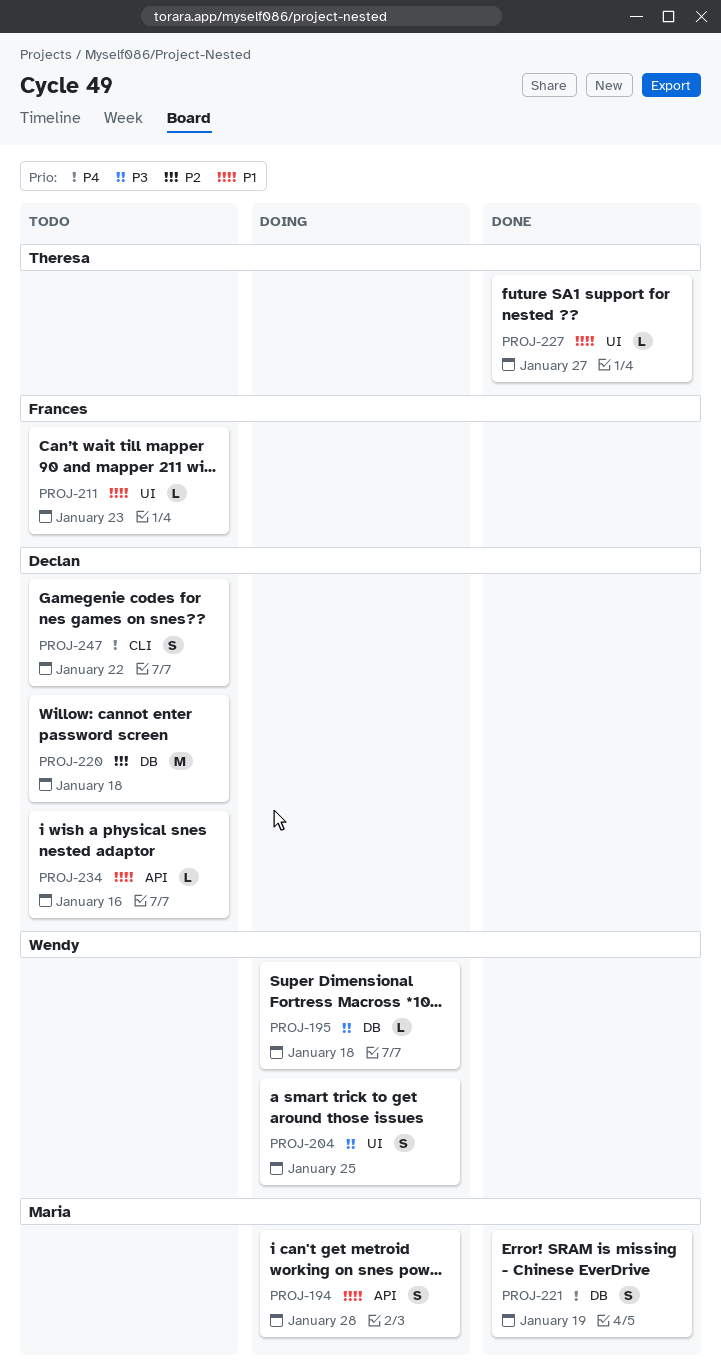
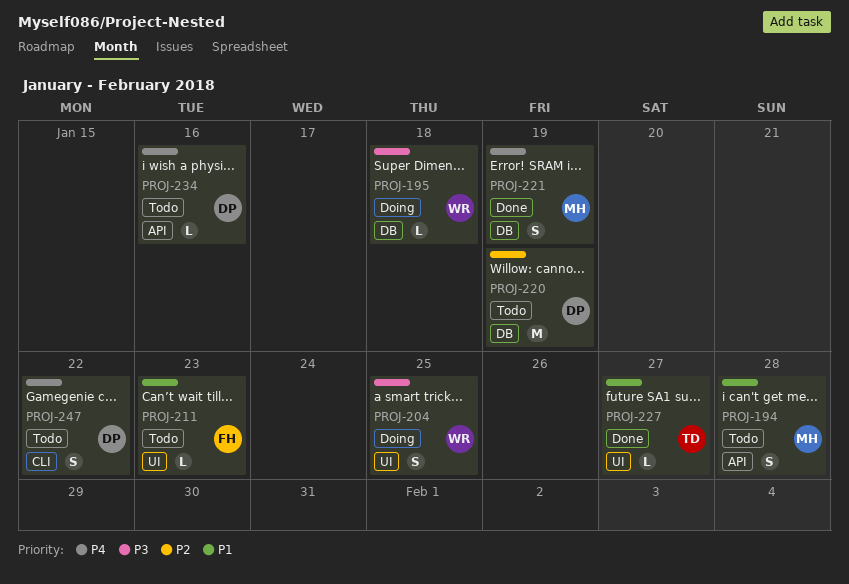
PROJ-194, status: Doing -> Todo
PROJ-220, due: Jan 18 -> Jan 19
PROJ-234, priority: P1 -> P4

